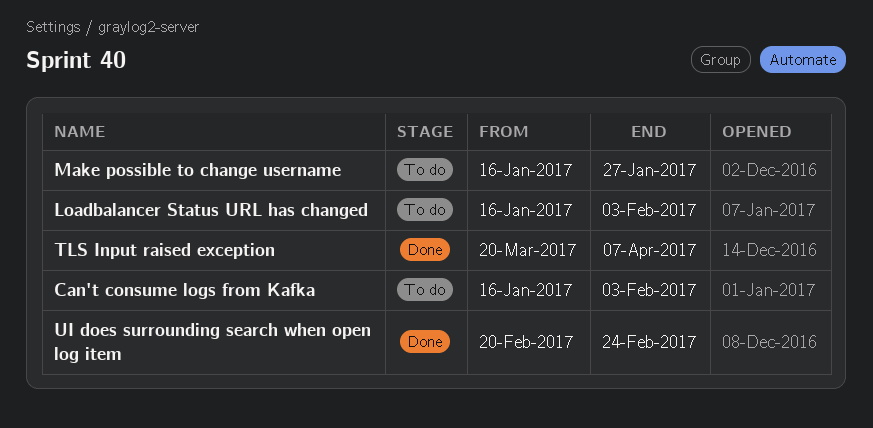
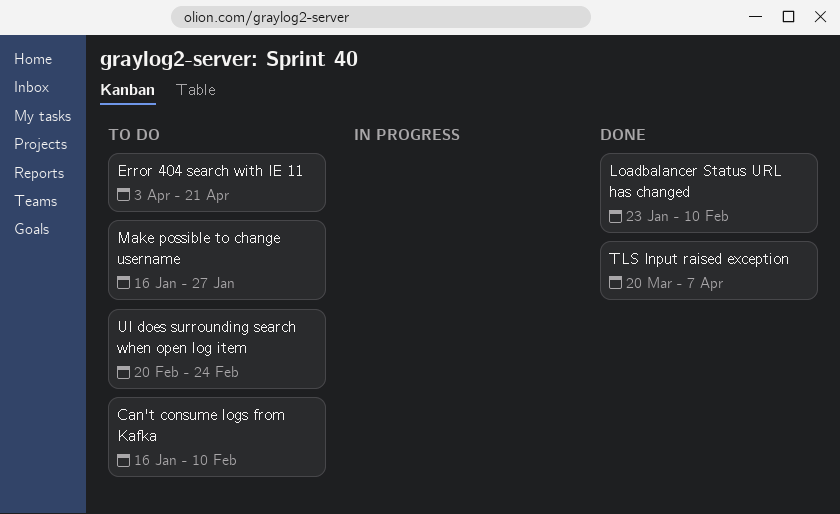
Can't consume logs from Kafka, due: Feb 3 -> Feb 10
Error 404 search with IE 11: none -> present
Loadbalancer Status URL has changed, status: To do -> Done
Loadbalancer Status URL has changed, start: Jan 16 -> Jan 23
Loadbalancer Status URL has changed, due: Feb 3 -> Feb 10
UI does surrounding search when open log item, status: Done -> To do

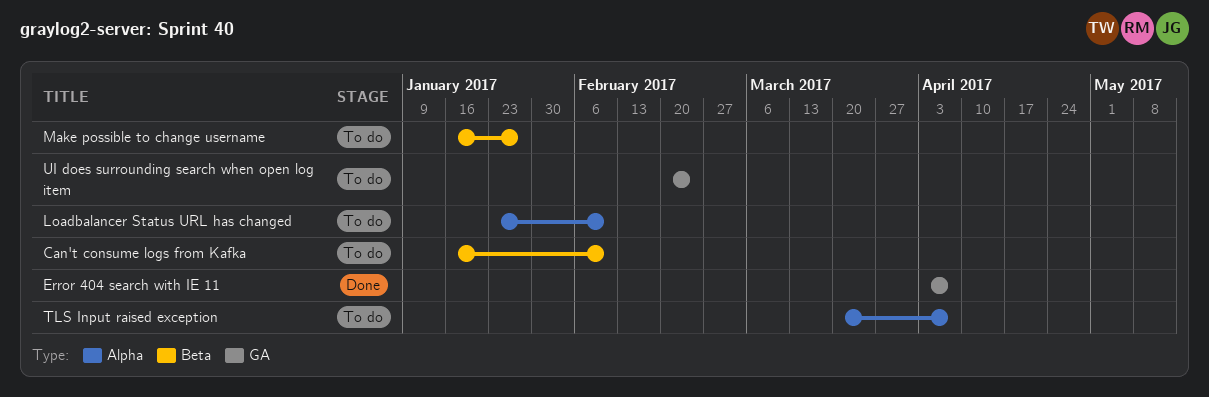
Error 404 search with IE 11, status: To do -> Done
Error 404 search with IE 11, due: Apr 21 -> Apr 7
Loadbalancer Status URL has changed, status: Done -> To do
TLS Input raised exception, status: Done -> To do

